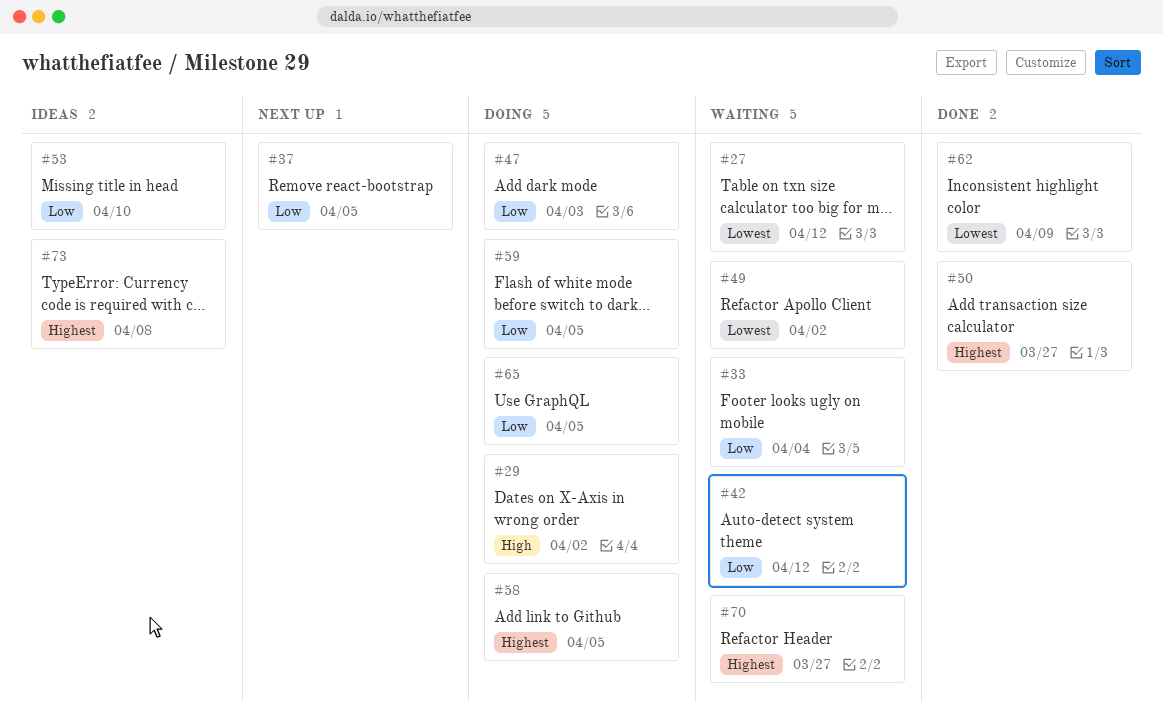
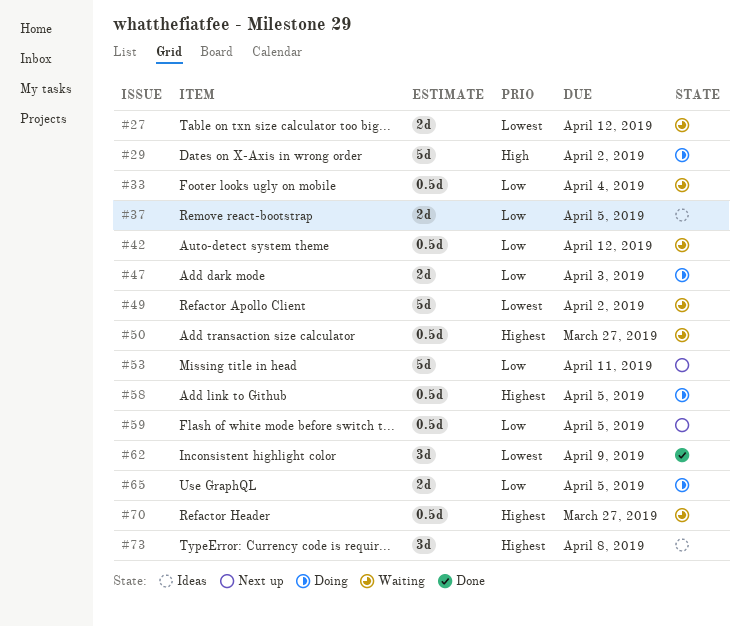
#37, status: Next up -> Ideas
#50, status: Done -> Waiting
#53, status: Ideas -> Next up
#53, due: Apr 10 -> Apr 11
#59, status: Doing -> Next up

